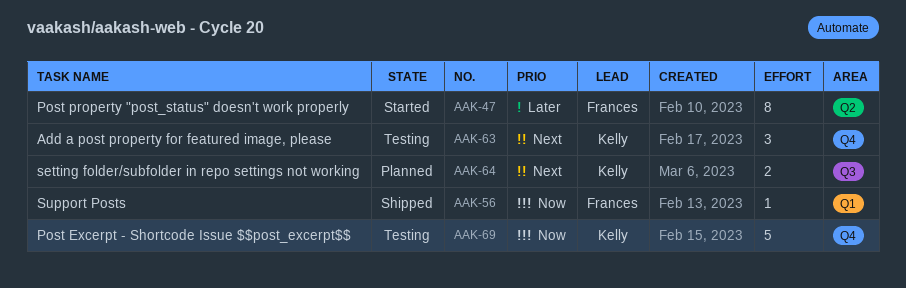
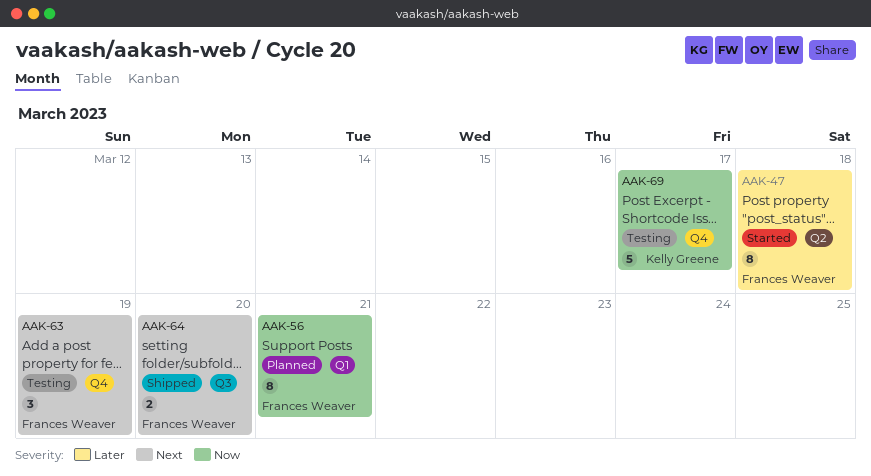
AAK-56, status: Shipped -> Planned
AAK-56, estimate: 1 -> 8
AAK-63, owner: Kelly Greene -> Frances Weaver
AAK-64, status: Planned -> Shipped
AAK-64, owner: Kelly Greene -> Frances Weaver

